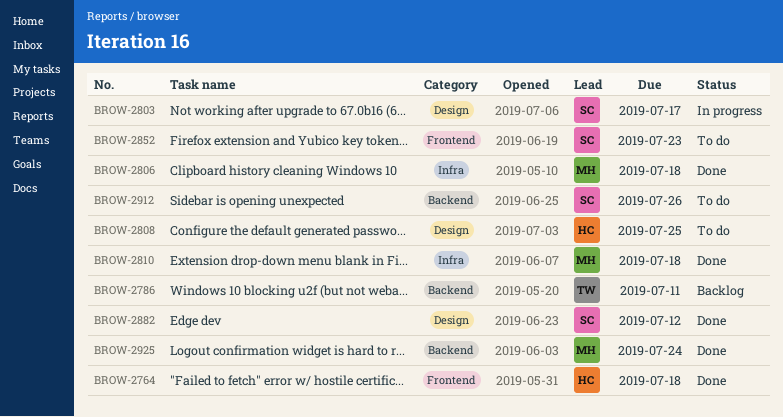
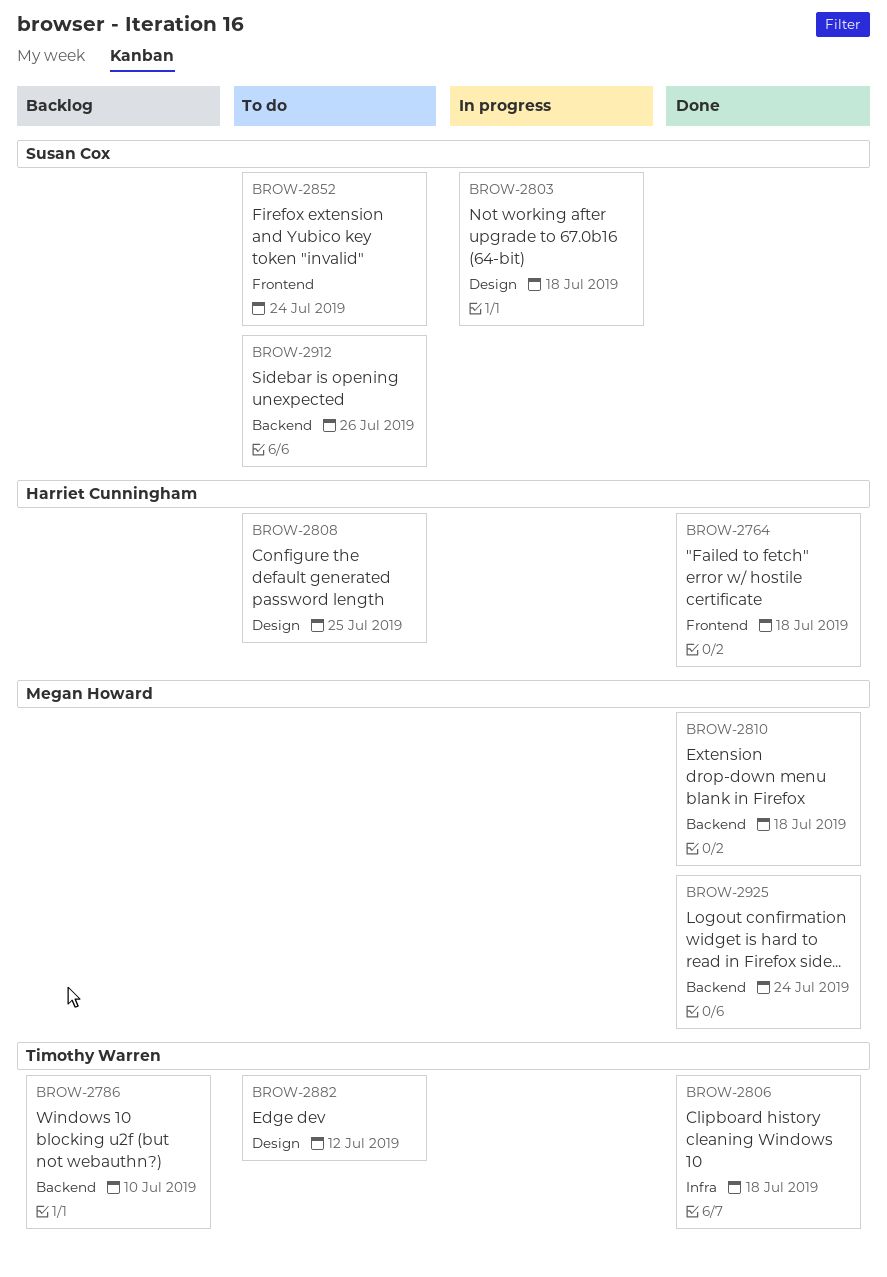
BROW-2786, due: Jul 11 -> Jul 10
BROW-2803, due: Jul 17 -> Jul 18
BROW-2806, owner: Megan Howard -> Timothy Warren
BROW-2810, label: Infra -> Backend
BROW-2852, due: Jul 23 -> Jul 24
BROW-2882, status: Done -> To do
BROW-2882, owner: Susan Cox -> Timothy Warren

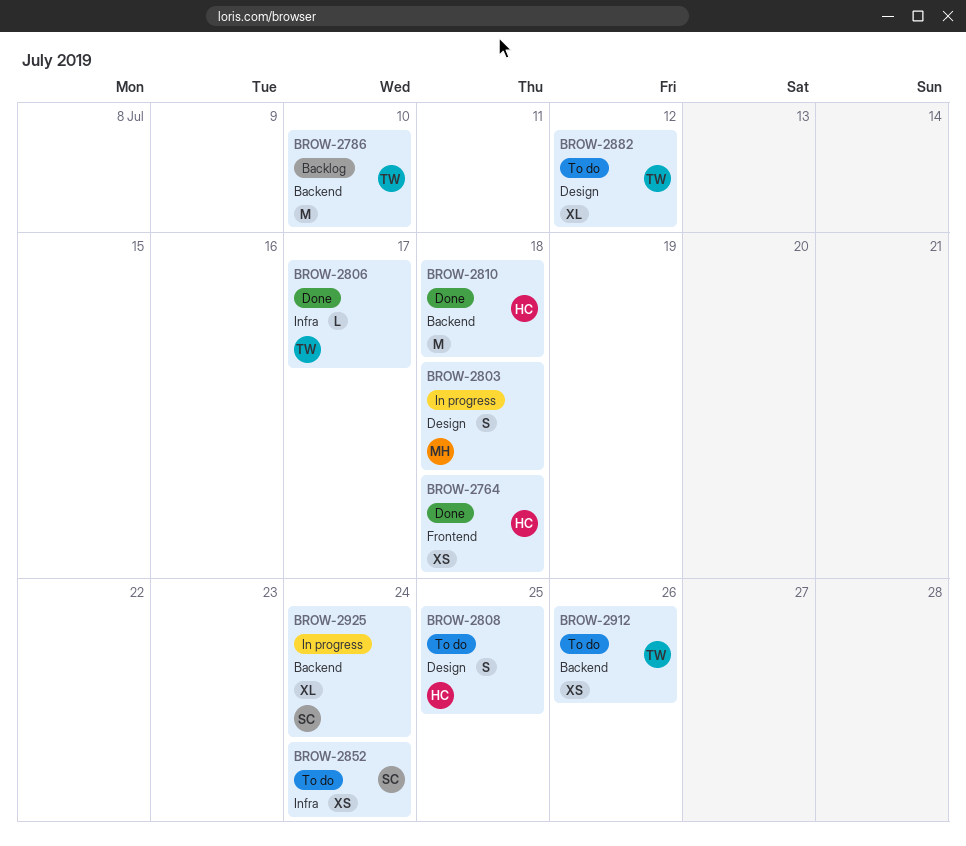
BROW-2803, owner: Susan Cox -> Megan Howard
BROW-2806, due: Jul 18 -> Jul 17
BROW-2810, owner: Megan Howard -> Harriet Cunningham
BROW-2852, label: Frontend -> Infra
BROW-2912, owner: Susan Cox -> Timothy Warren
BROW-2925, status: Done -> In progress
BROW-2925, owner: Megan Howard -> Susan Cox

